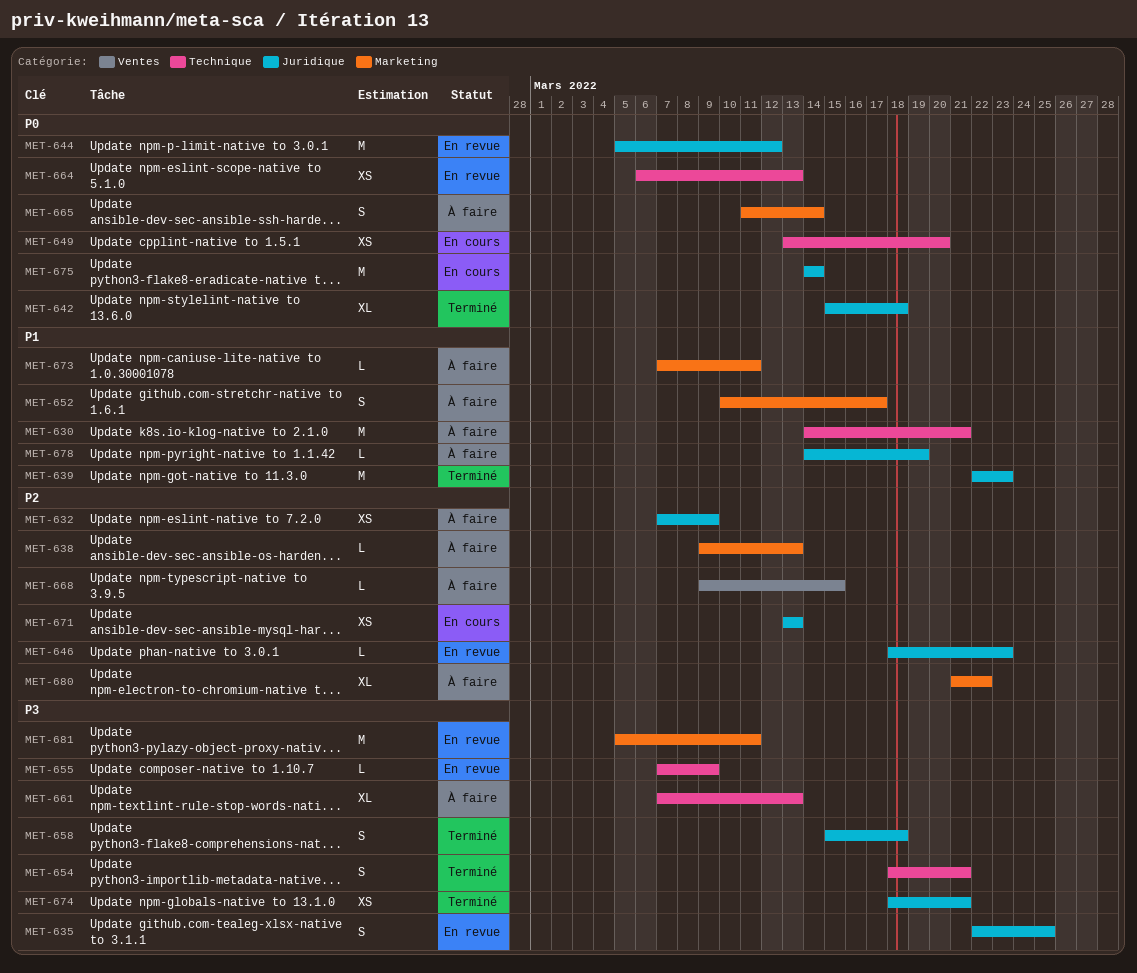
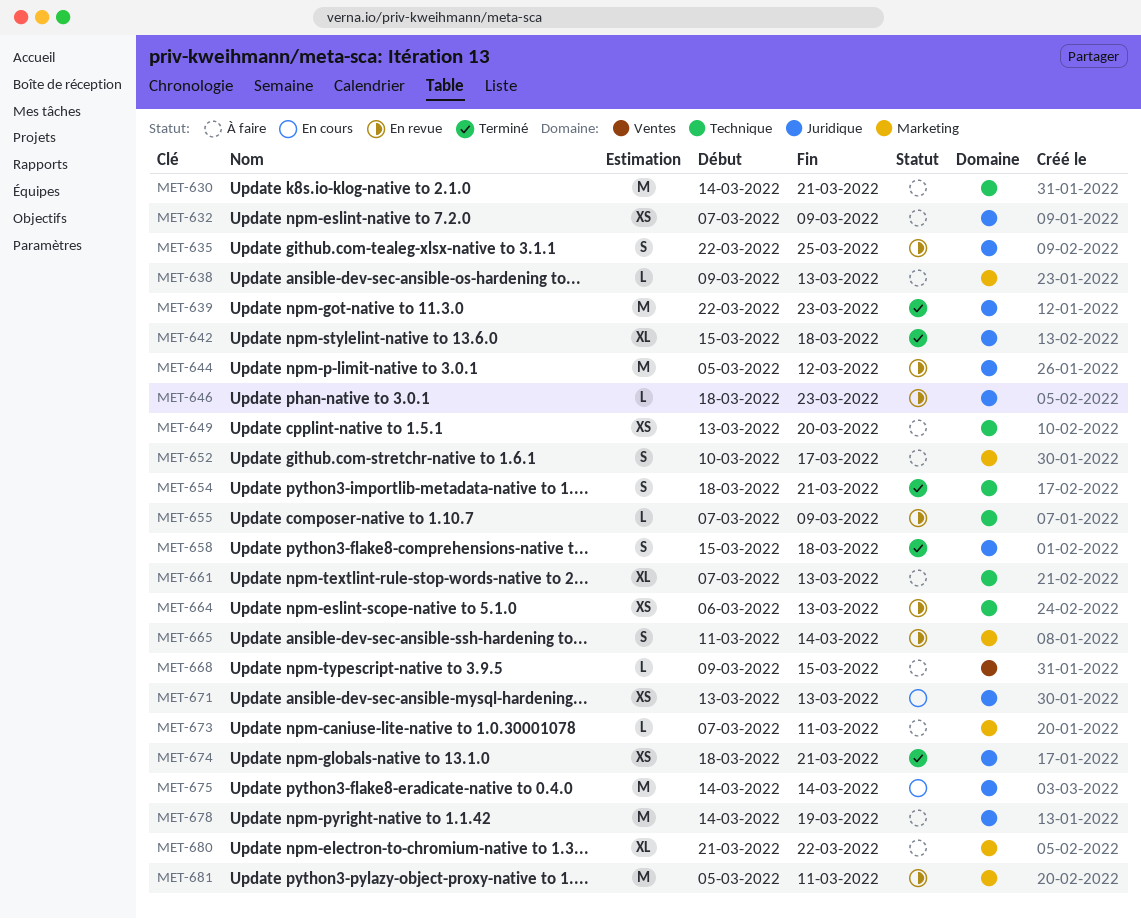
MET-649, status: En cours -> À faire
MET-665, status: À faire -> En revue
MET-678, estimate: L -> M

